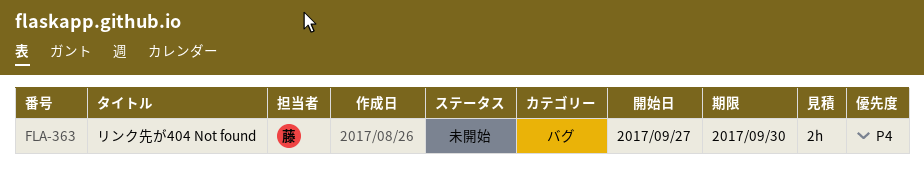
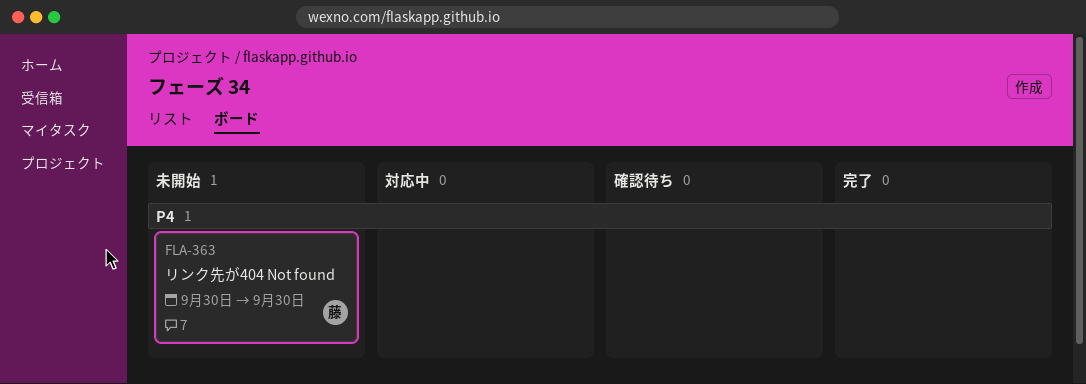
FLA-363, start: Sep 27 -> Sep 30

